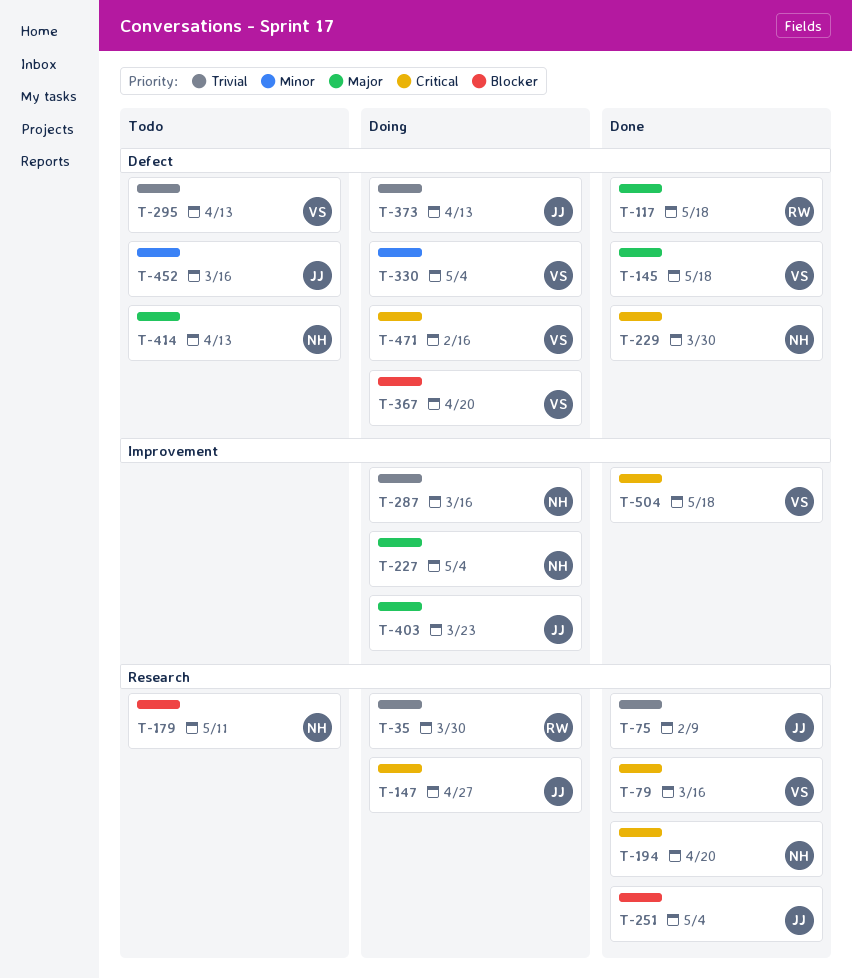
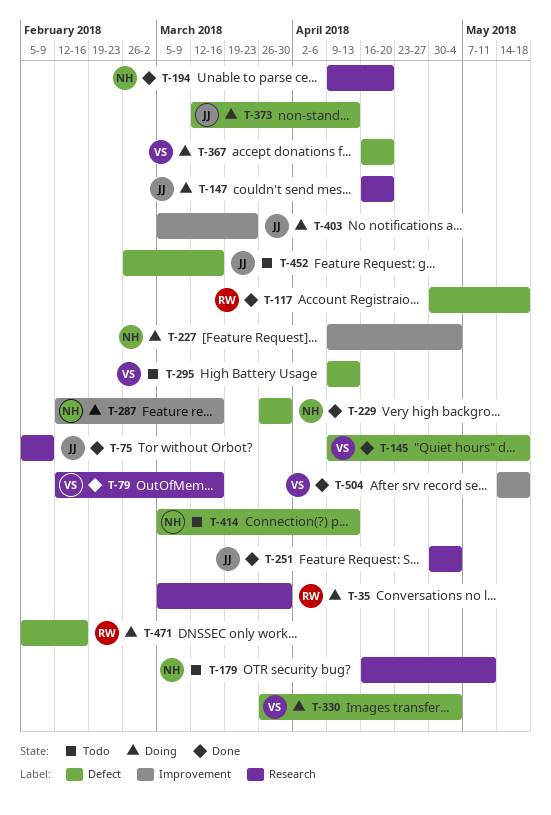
T-147, due: Apr 27 -> Apr 20
T-471, owner: VS -> RW

